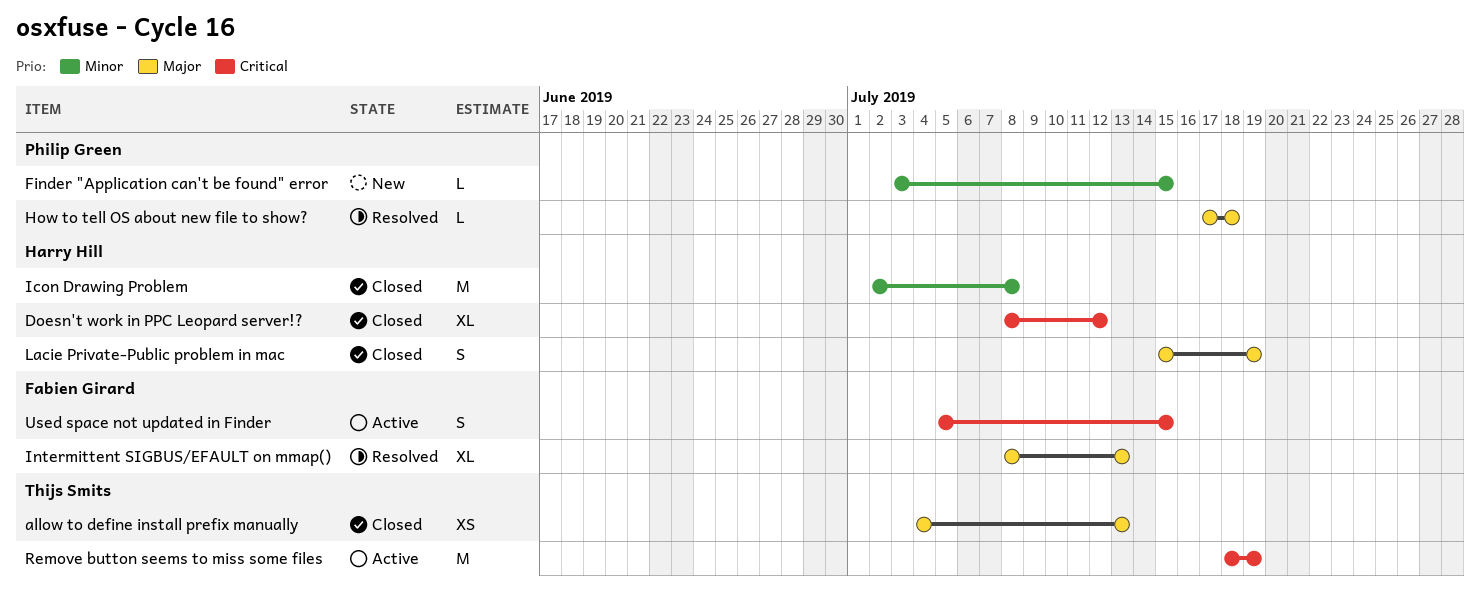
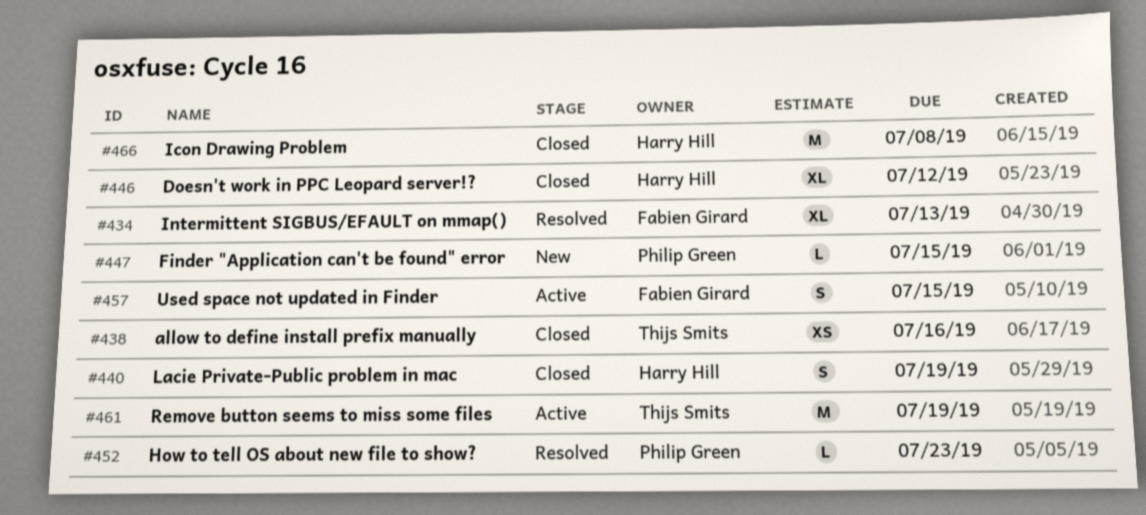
allow to define install prefix manually, due: Jul 13 -> Jul 16
How to tell OS about new file to show?, due: Jul 18 -> Jul 23

